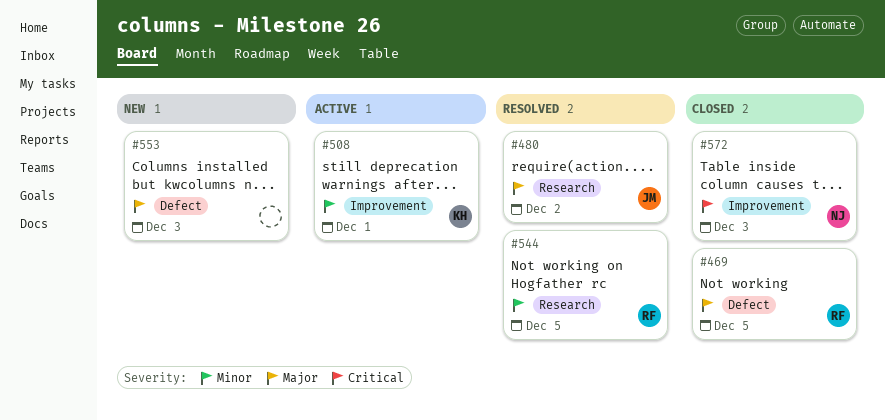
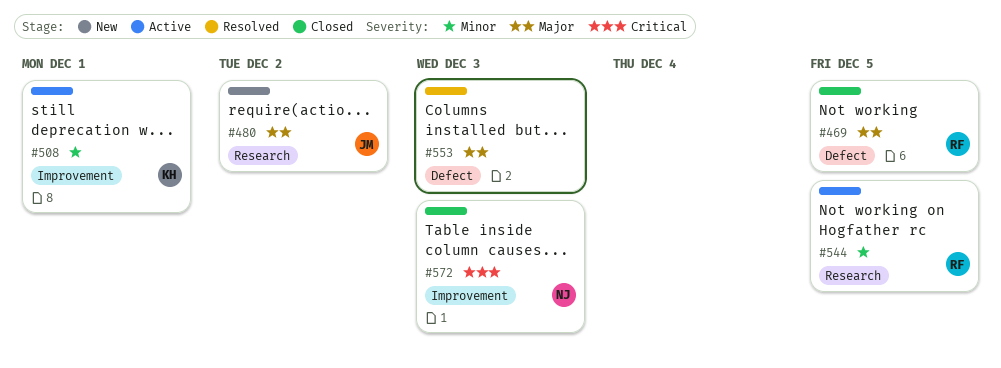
#480, status: Resolved -> New
#544, status: Resolved -> Active
#553, status: New -> Resolved

